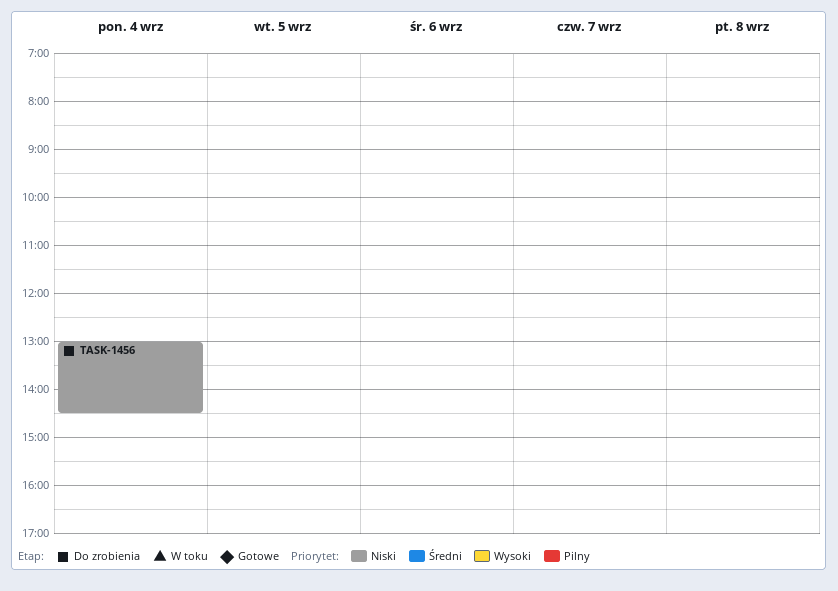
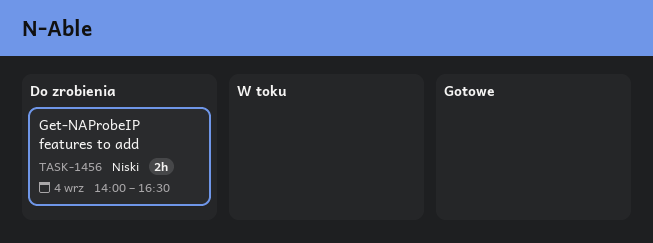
TASK-1456, begins: 13:00 -> 14:00
TASK-1456, ends: 14:30 -> 16:30

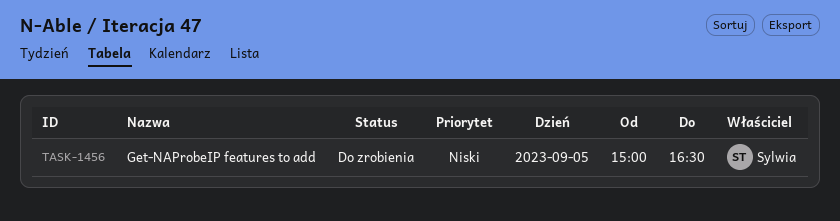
TASK-1456, day: Sep 4 -> Sep 5
TASK-1456, begins: 14:00 -> 15:00

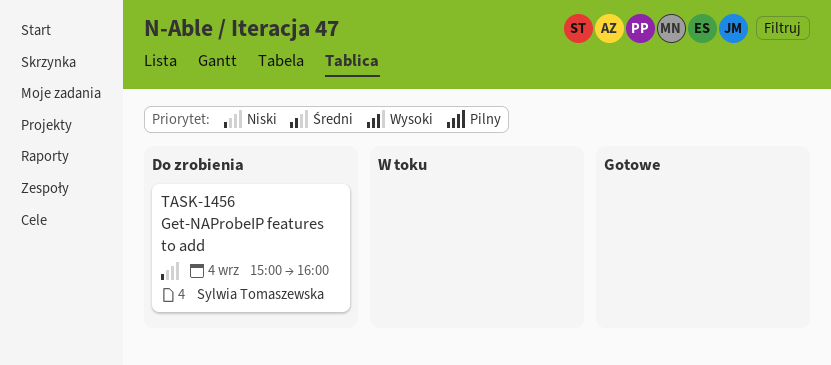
TASK-1456, day: Sep 5 -> Sep 4
TASK-1456, ends: 16:30 -> 16:00

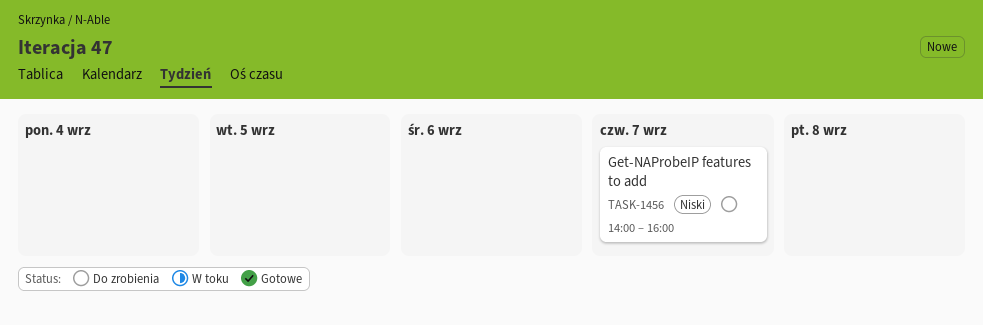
TASK-1456, day: Sep 4 -> Sep 7
TASK-1456, begins: 15:00 -> 14:00

